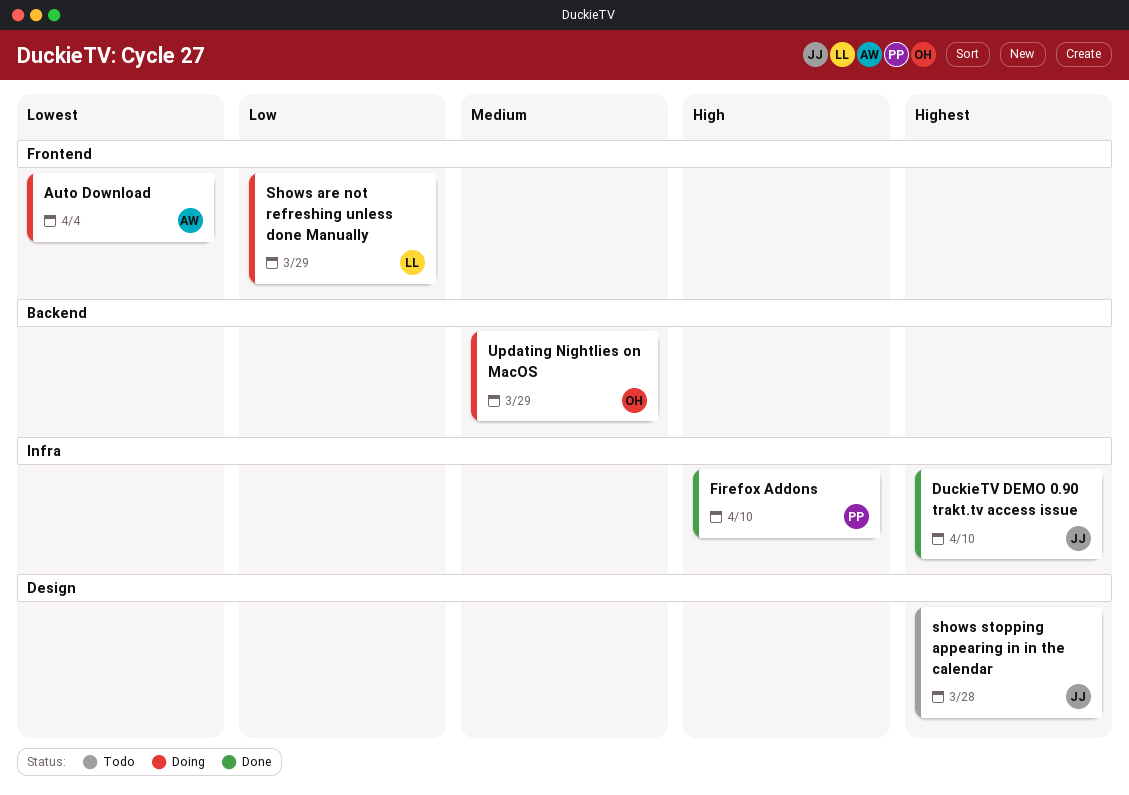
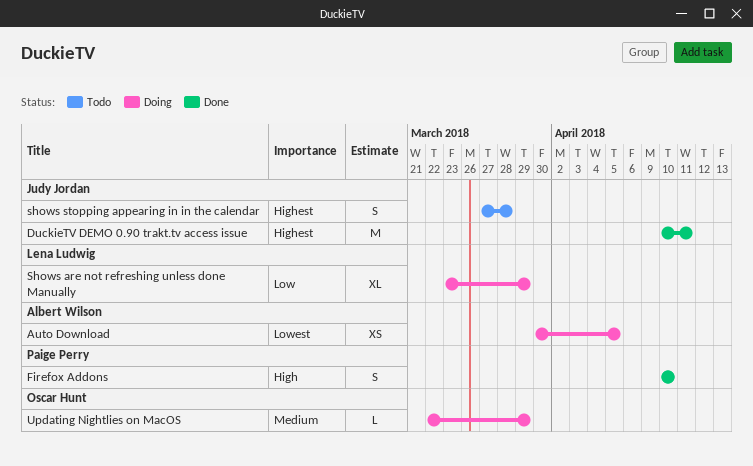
Auto Download, due: Apr 4 -> Apr 5
DuckieTV DEMO 0.90 trakt.tv access issue, due: Apr 10 -> Apr 11

